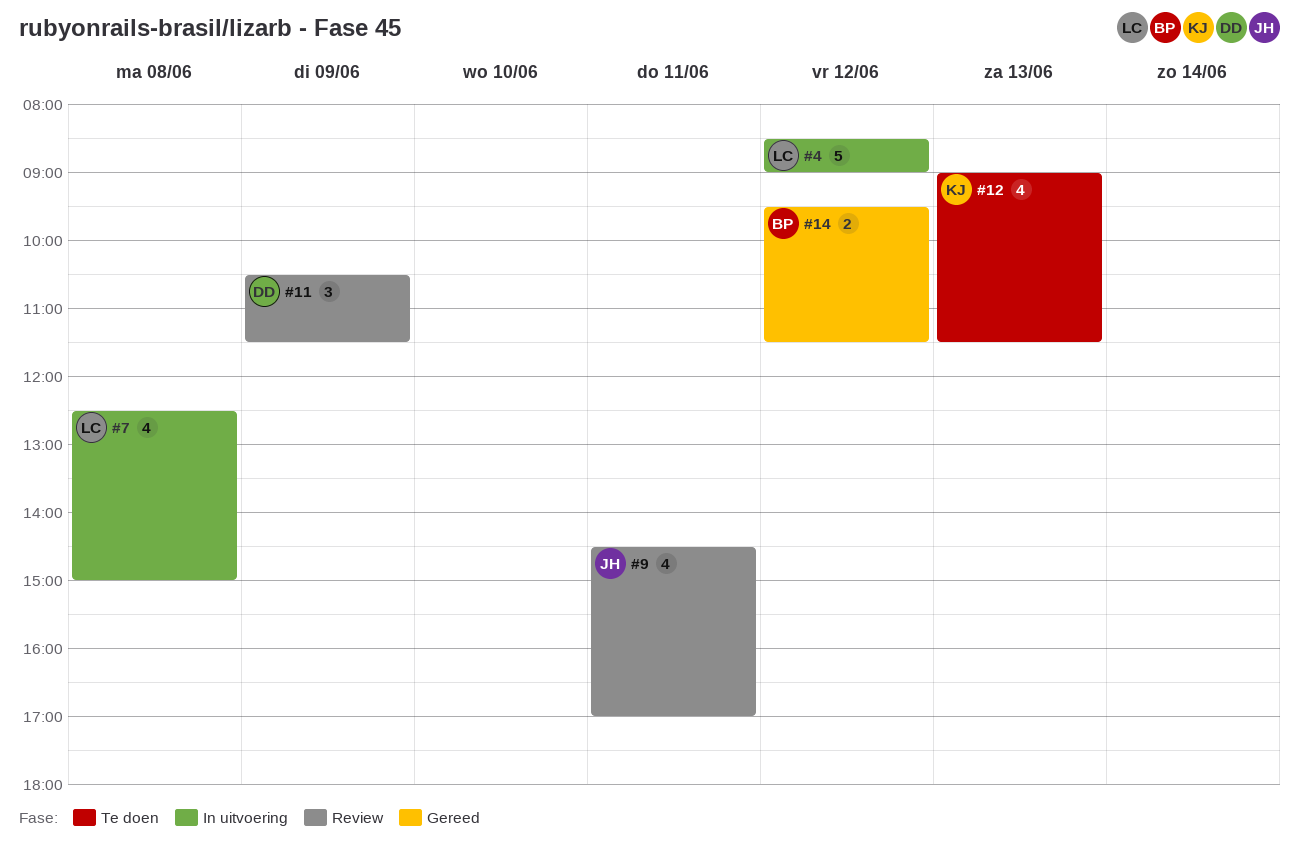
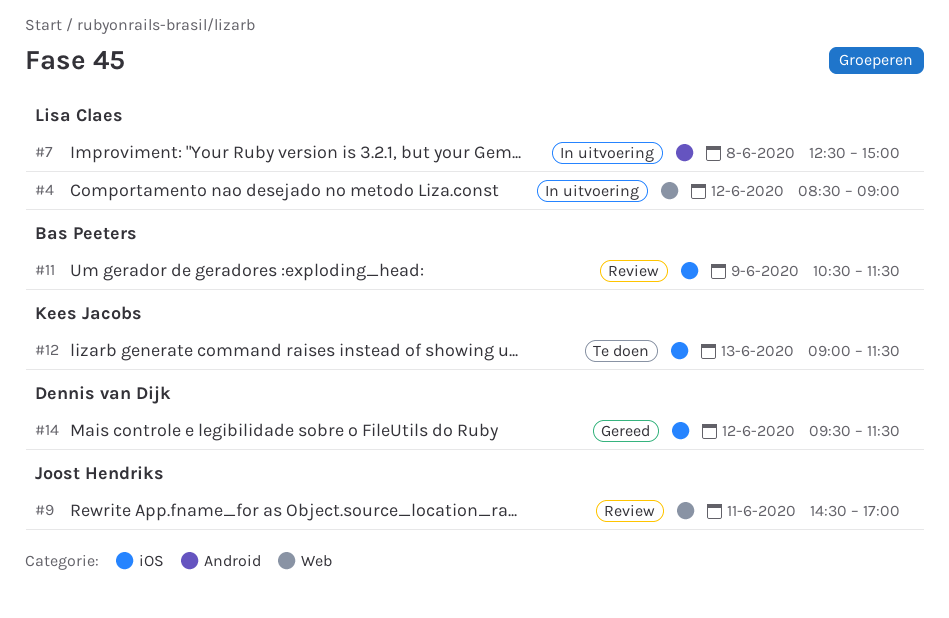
#11, owner: Dennis van Dijk -> Bas Peeters
#14, owner: Bas Peeters -> Dennis van Dijk

